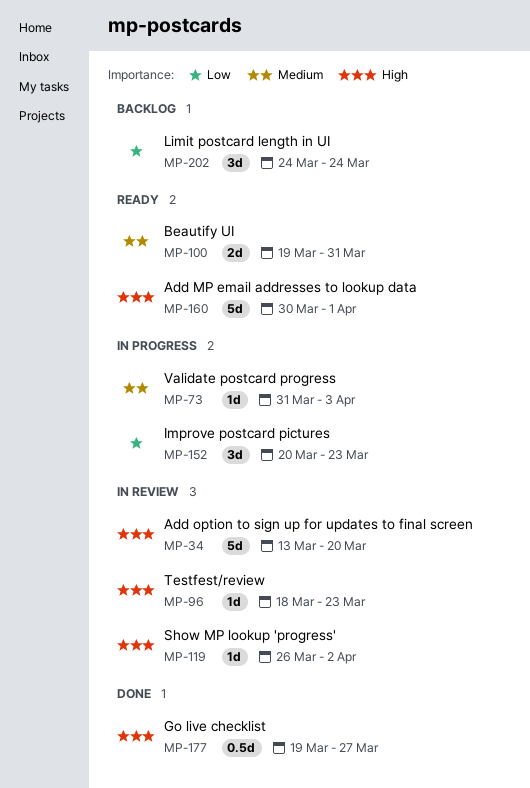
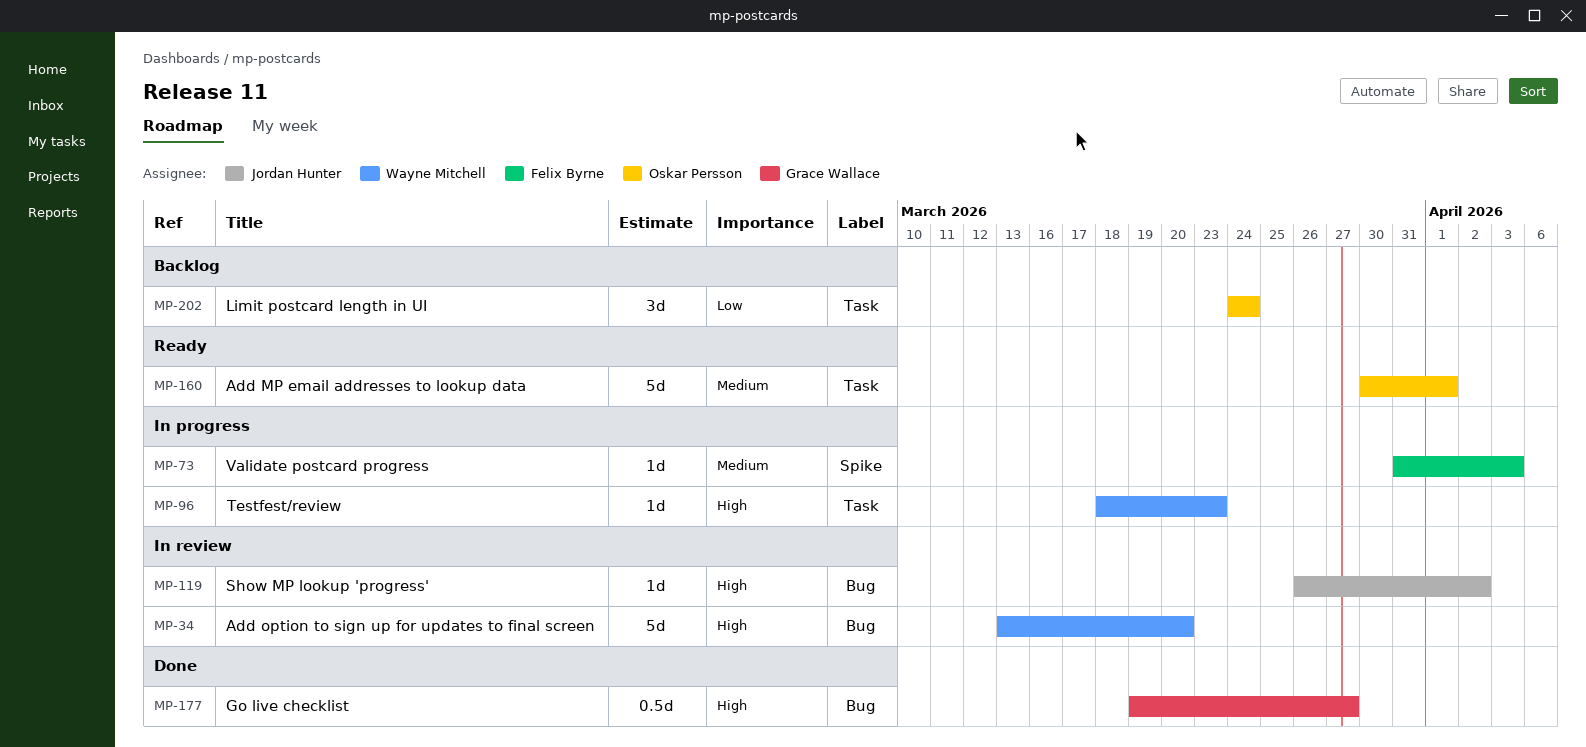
MP-96, status: In review -> In progress
MP-100: present -> none
MP-152: present -> none
MP-160, priority: High -> Medium

